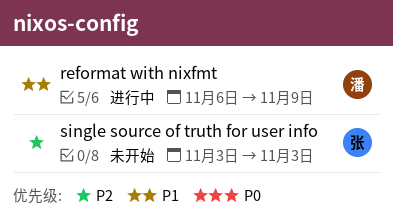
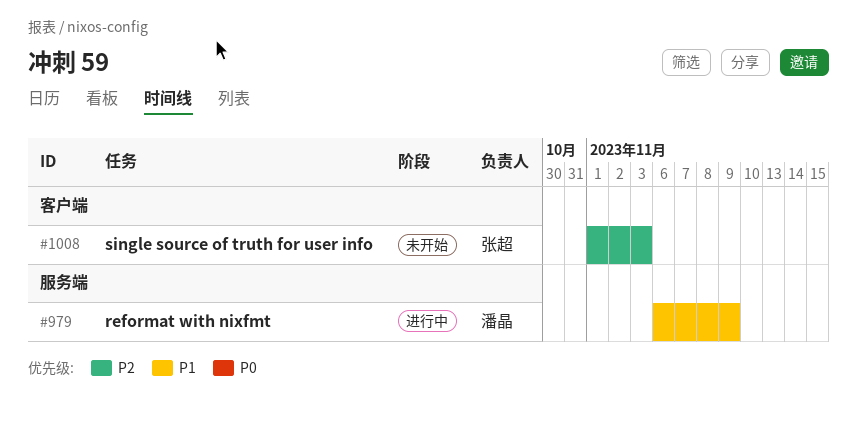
single source of truth for user info, start: Nov 3 -> Nov 1

